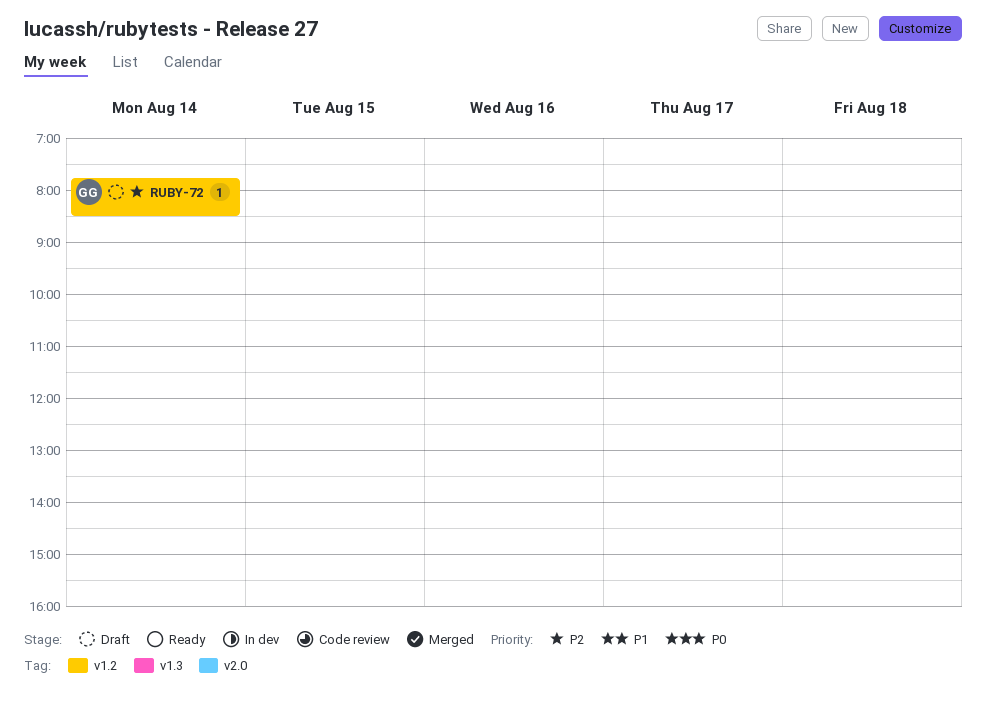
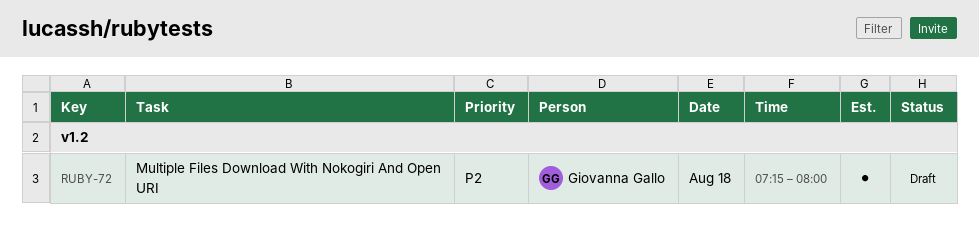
RUBY-72, day: Aug 14 -> Aug 18
RUBY-72, begins: 07:45 -> 07:15
RUBY-72, ends: 08:30 -> 08:00

